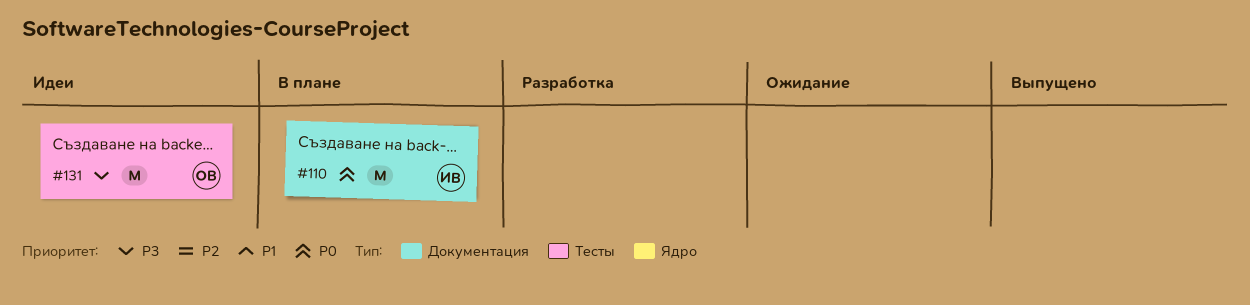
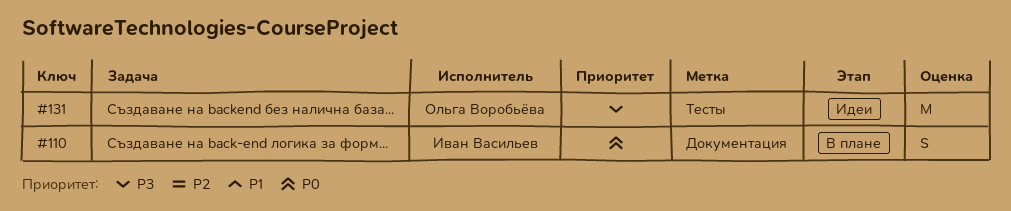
#110, estimate: M -> S

